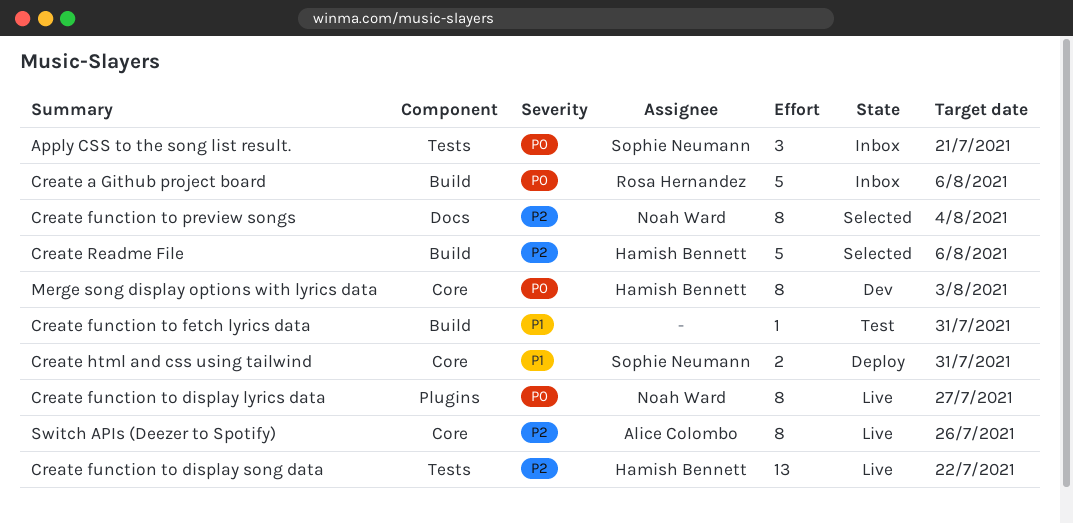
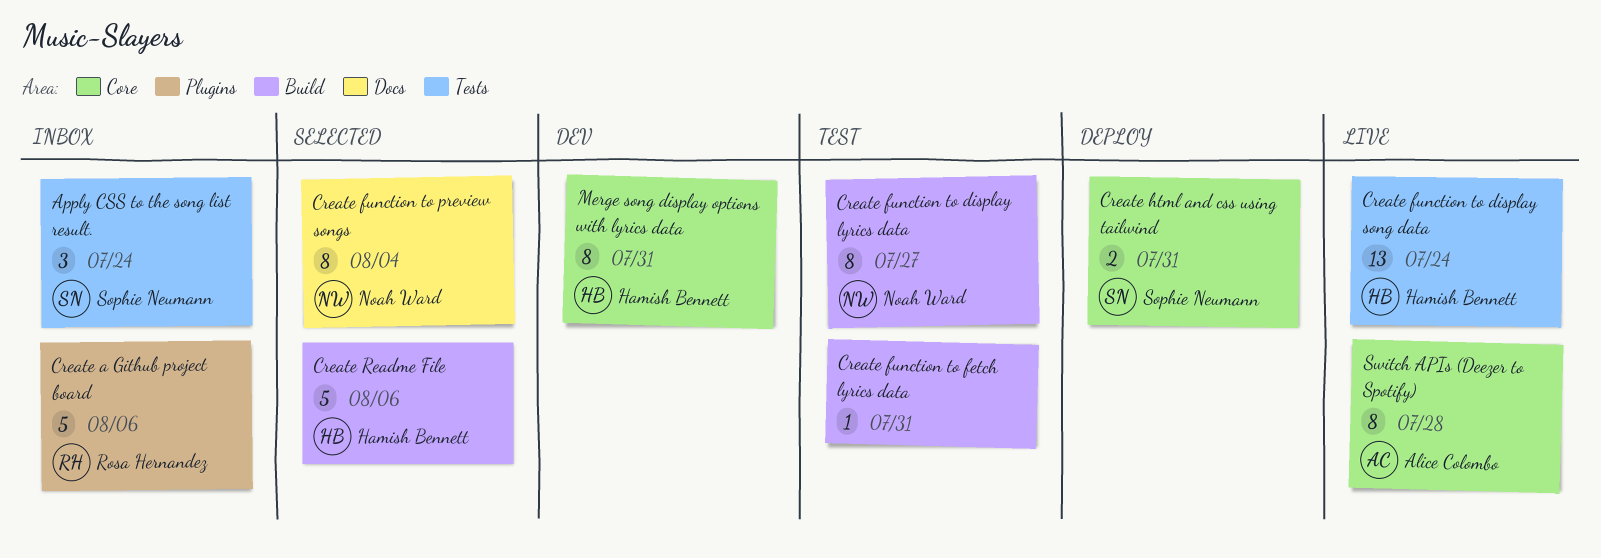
Apply CSS to the song list result., due: Jul 21 -> Jul 24
Create a Github project board, label: Build -> Plugins
Create function to display lyrics data, status: Live -> Test
Create function to display lyrics data, label: Plugins -> Build
Create function to display song data, due: Jul 22 -> Jul 24
Merge song display options with lyrics data, due: Aug 3 -> Jul 31
Switch APIs (Deezer to Spotify), due: Jul 26 -> Jul 28

